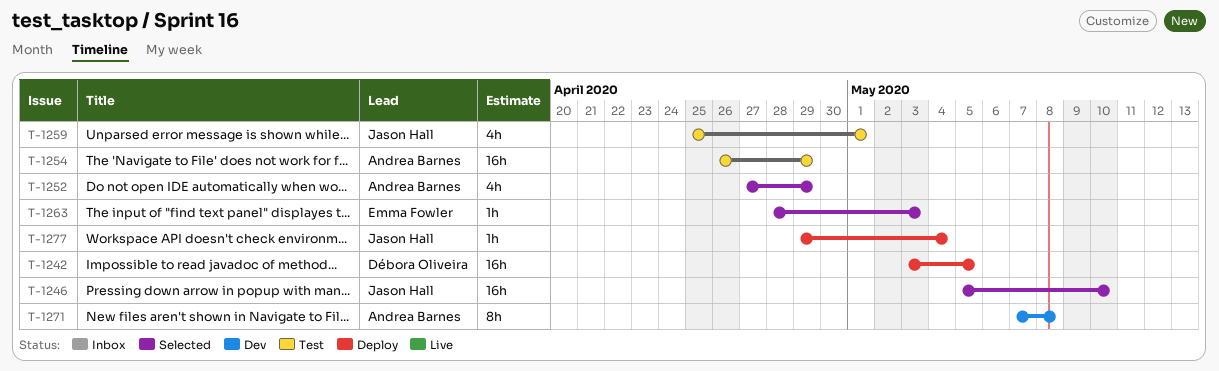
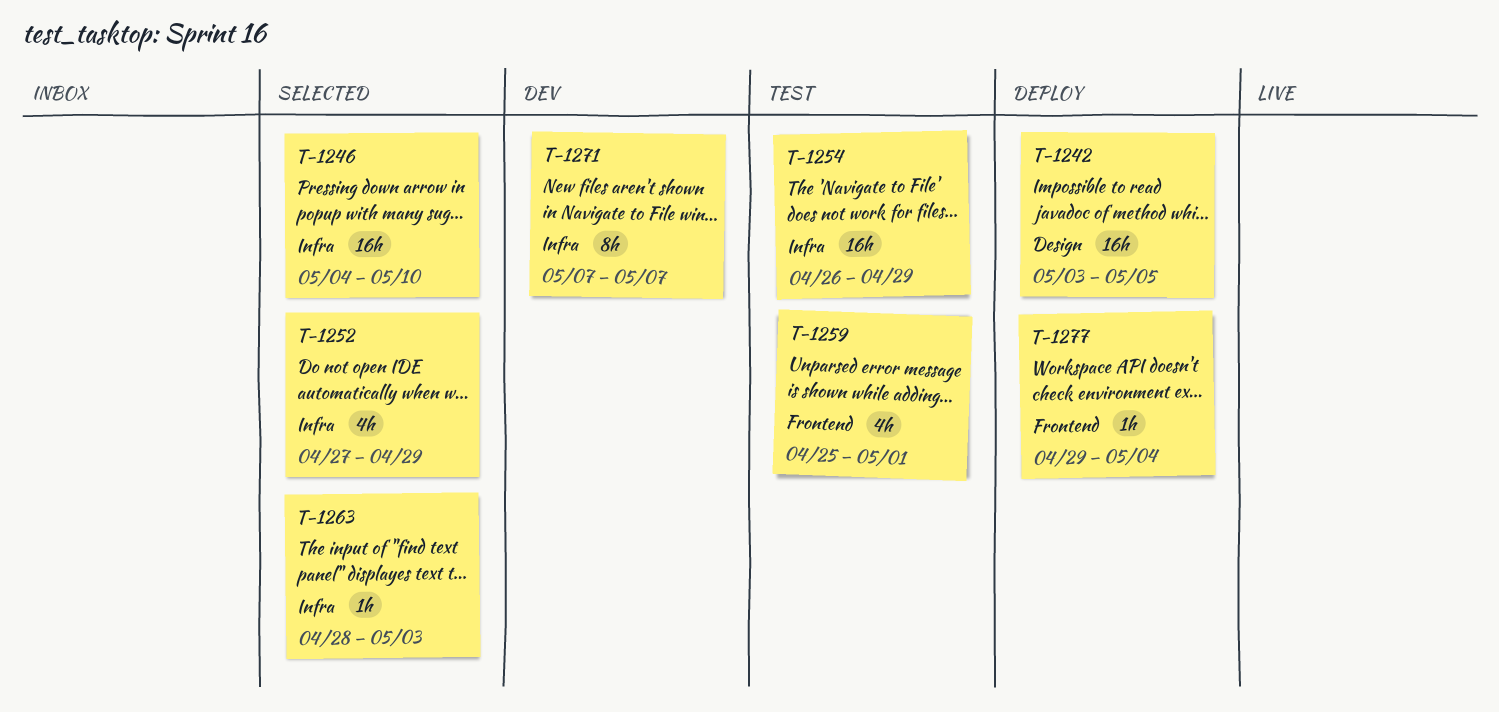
T-1246, start: May 5 -> May 4
T-1271, due: May 8 -> May 7

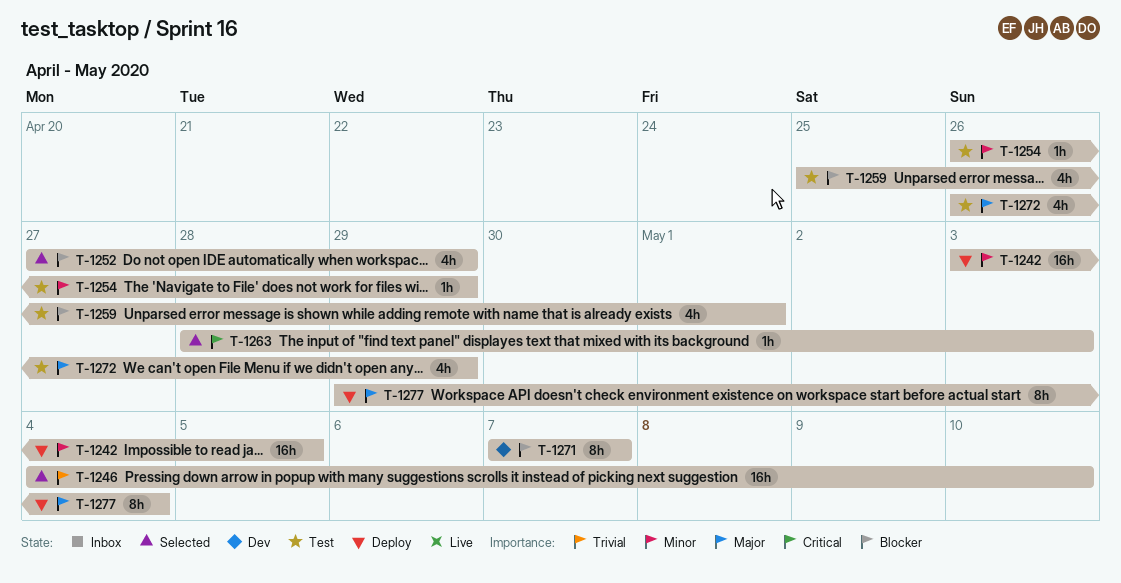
T-1254, estimate: 16h -> 1h
T-1272: none -> present
T-1277, estimate: 1h -> 8h

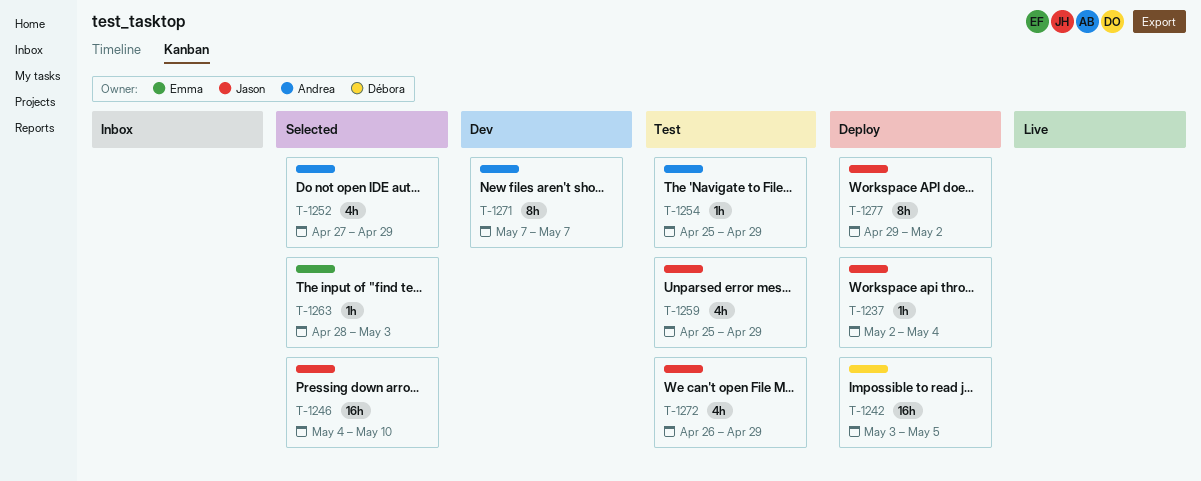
T-1237: none -> present
T-1254, start: Apr 26 -> Apr 25
T-1259, due: May 1 -> Apr 29
T-1277, due: May 4 -> May 2

